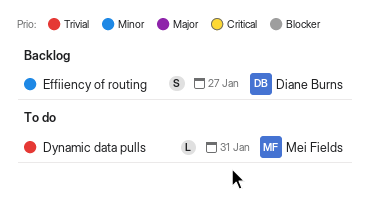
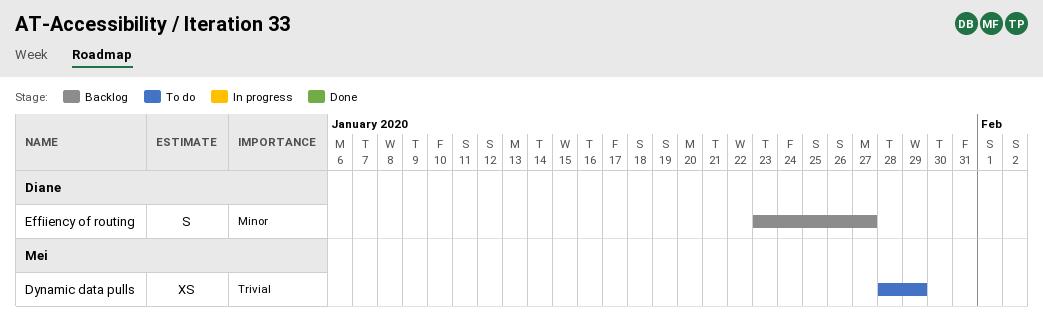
Dynamic data pulls, estimate: L -> XS
Dynamic data pulls, due: Jan 31 -> Jan 29

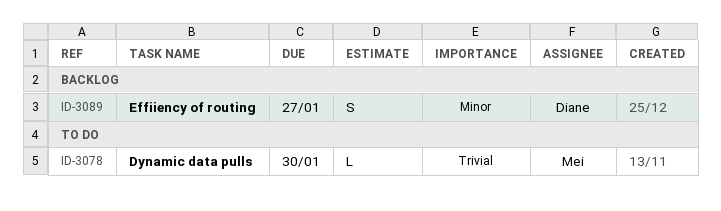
Dynamic data pulls, estimate: XS -> L
Dynamic data pulls, due: Jan 29 -> Jan 30

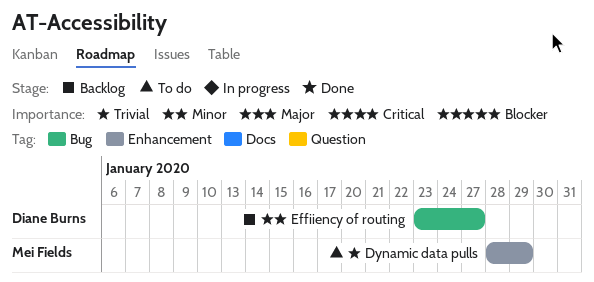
Dynamic data pulls, due: Jan 30 -> Jan 29

